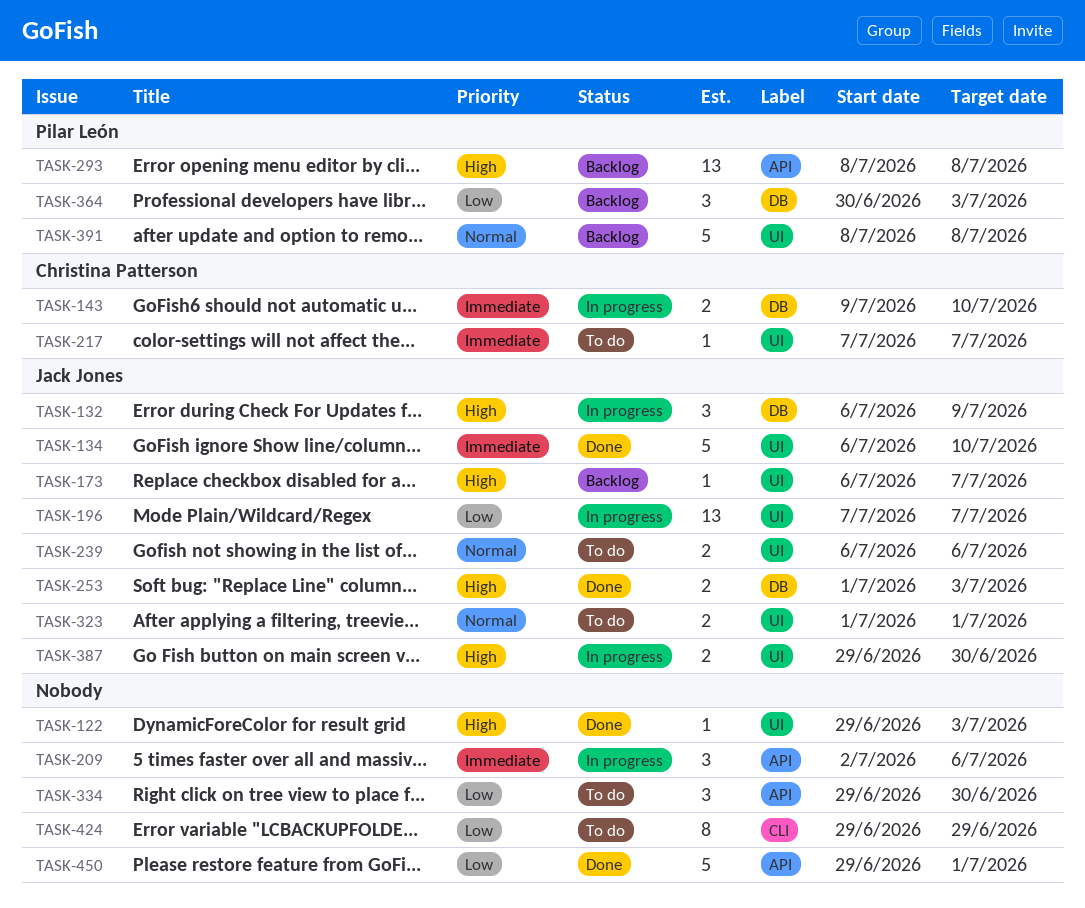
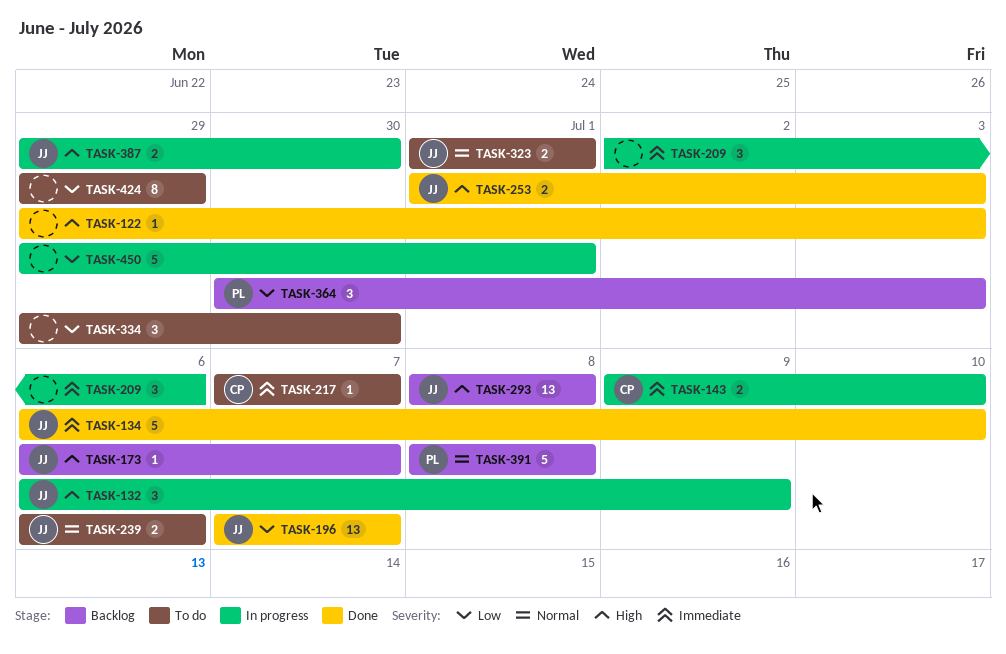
TASK-196, status: In progress -> Done
TASK-293, owner: Pilar León -> Jack Jones
TASK-450, status: Done -> In progress

